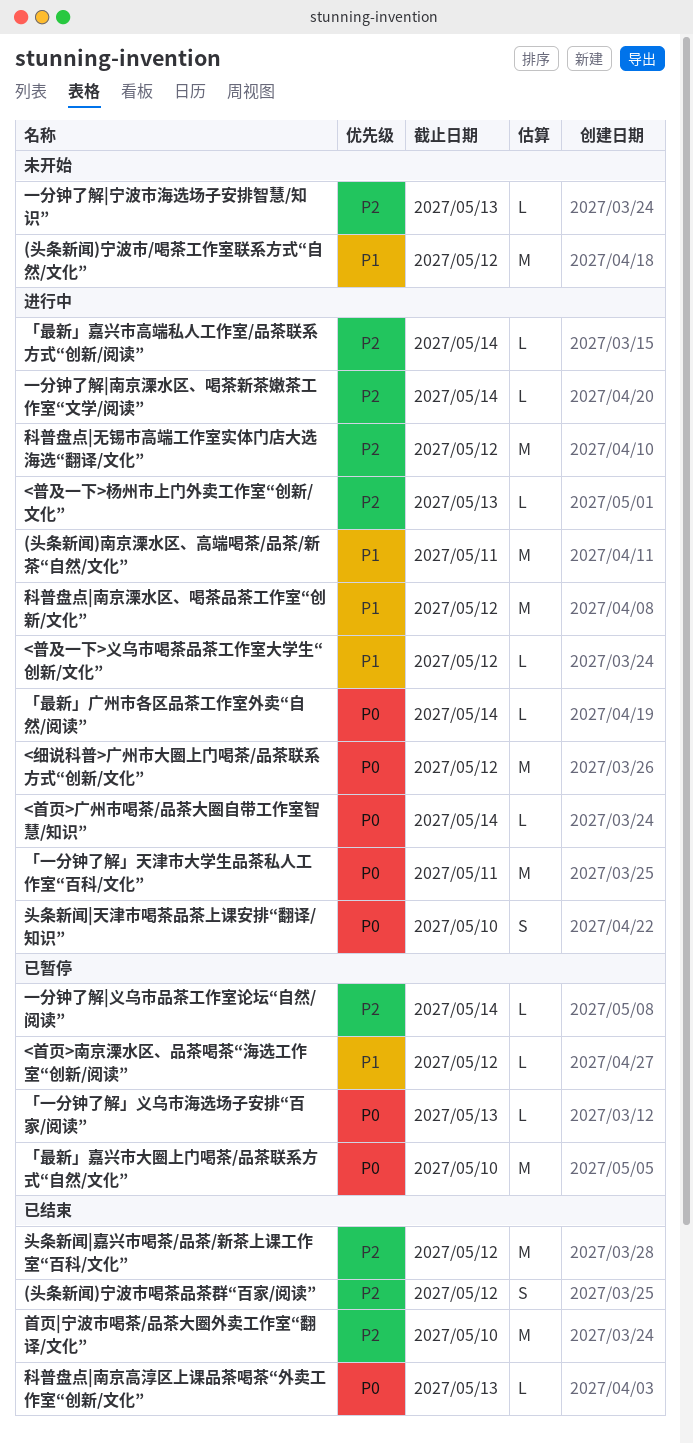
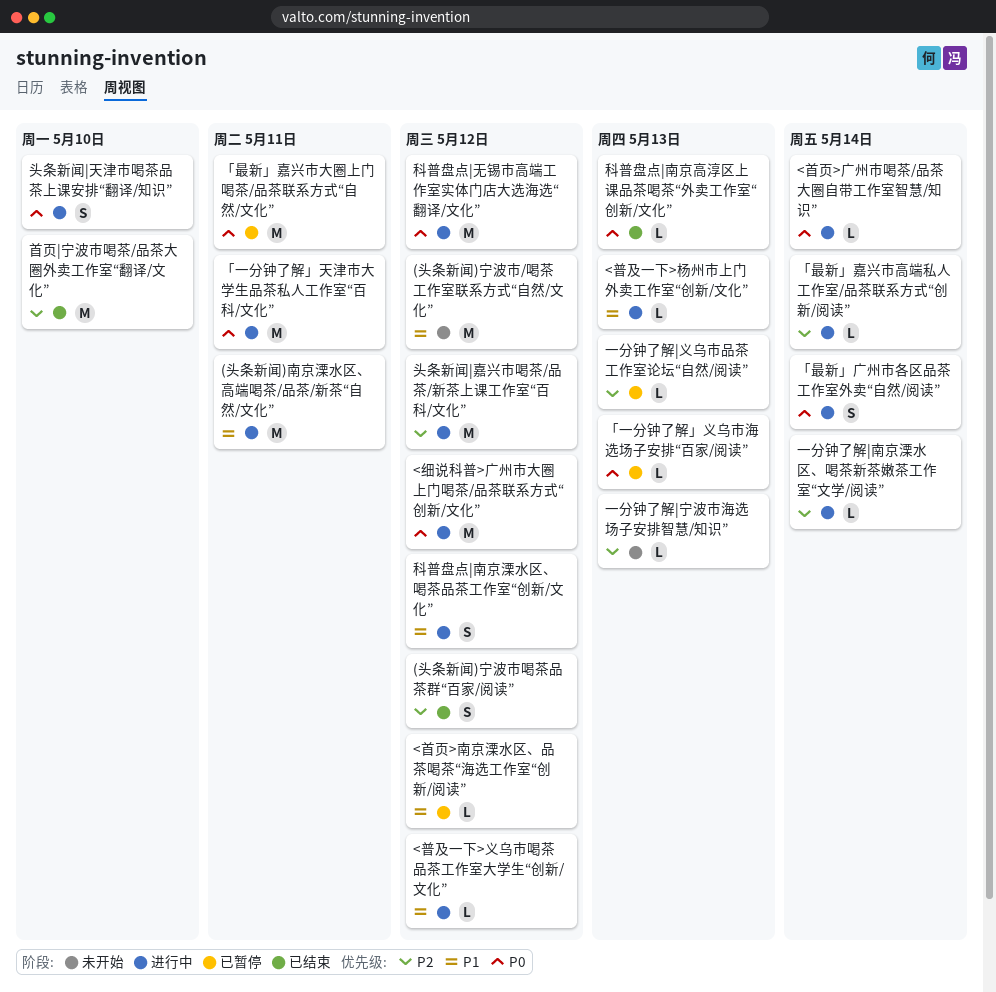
<普及一下>杨州市上门外卖工作室“创新/文化”, priority: P2 -> P1
「最新」嘉兴市大圈上门喝茶/品茶联系方式“自然/文化”, due: May 10 -> May 11
「最新」广州市各区品茶工作室外卖“自然/阅读”, estimate: L -> S
一分钟了解|义乌市品茶工作室论坛“自然/阅读”, due: May 14 -> May 13
头条新闻|嘉兴市喝茶/品茶/新茶上课工作室“百科/文化”, status: 已结束 -> 进行中
科普盘点|南京溧水区、喝茶品茶工作室“创新/文化”, estimate: M -> S
科普盘点|无锡市高端工作室实体门店大选海选“翻译/文化”, priority: P2 -> P0

